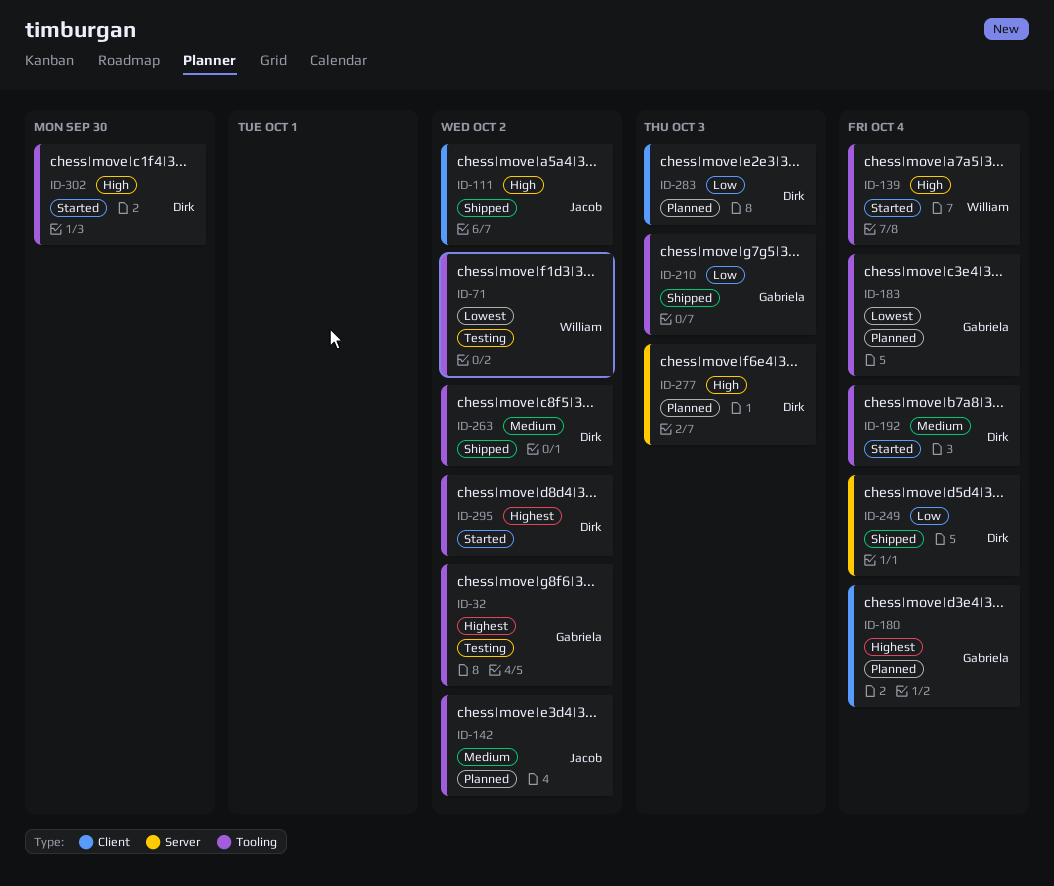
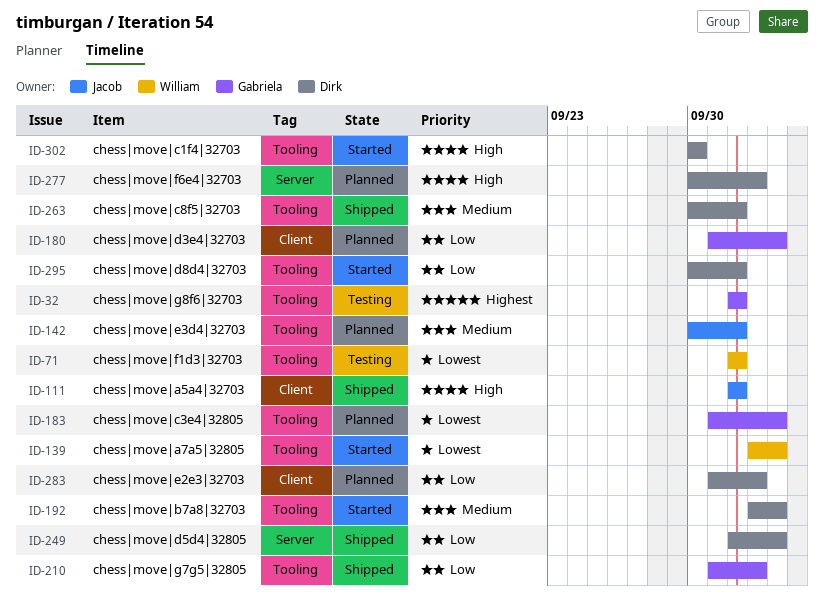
ID-139, priority: High -> Lowest
ID-180, priority: Highest -> Low
ID-295, priority: Highest -> Low

